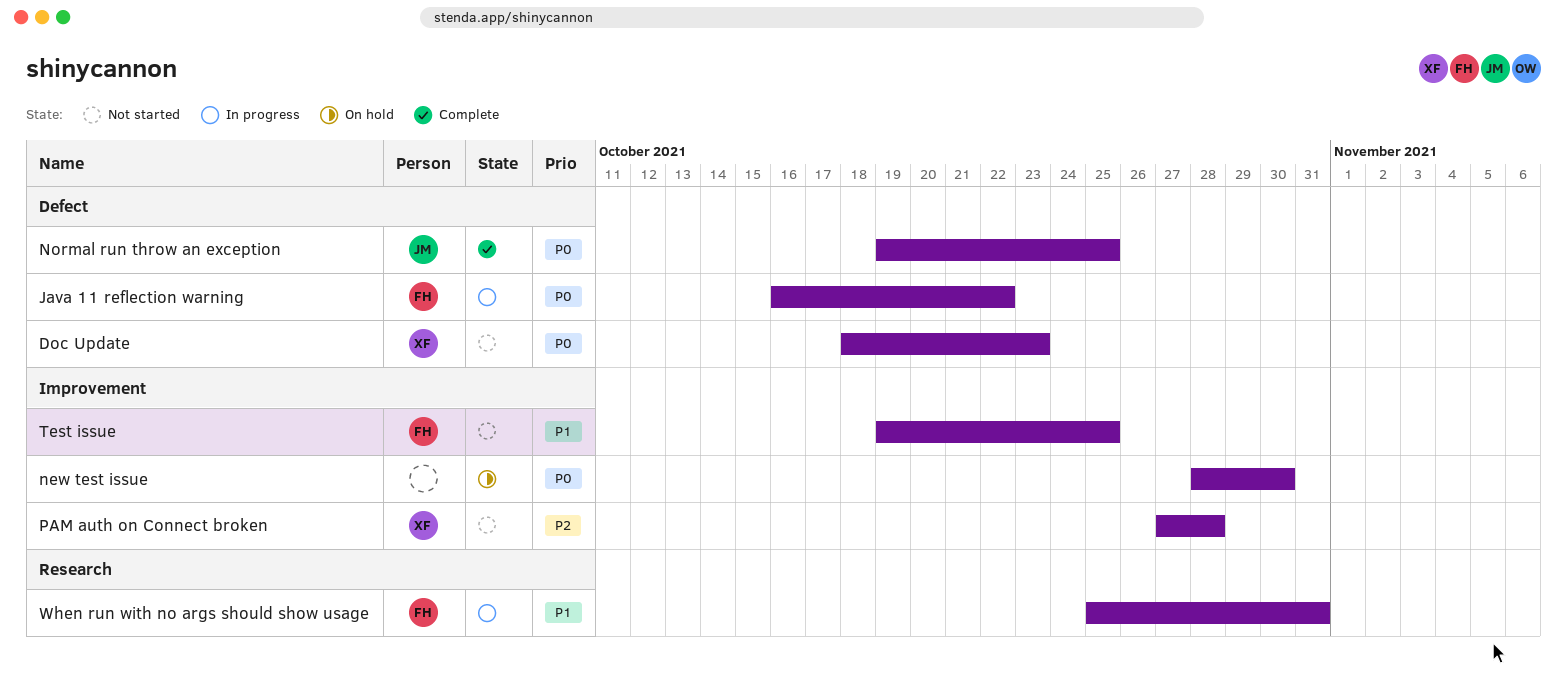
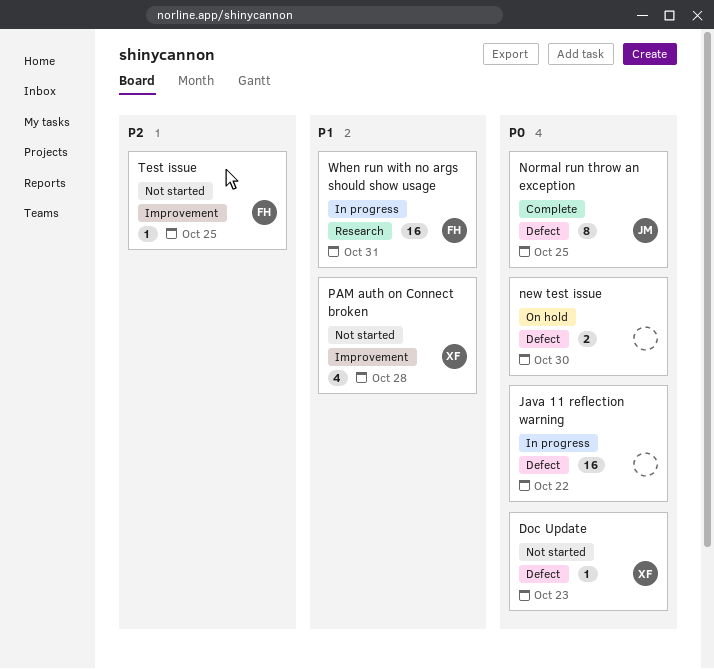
Java 11 reflection warning, owner: FH -> none
new test issue, label: Improvement -> Defect
PAM auth on Connect broken, priority: P2 -> P1
Test issue, priority: P1 -> P2

